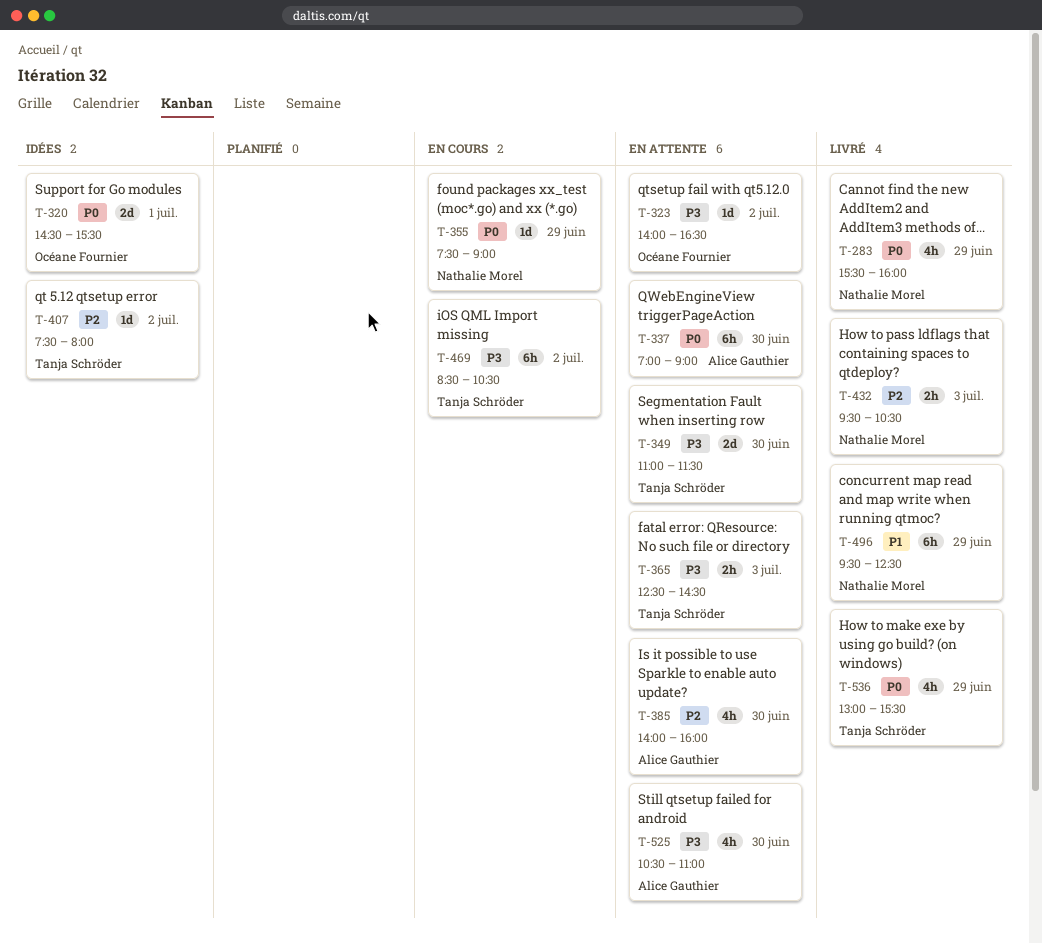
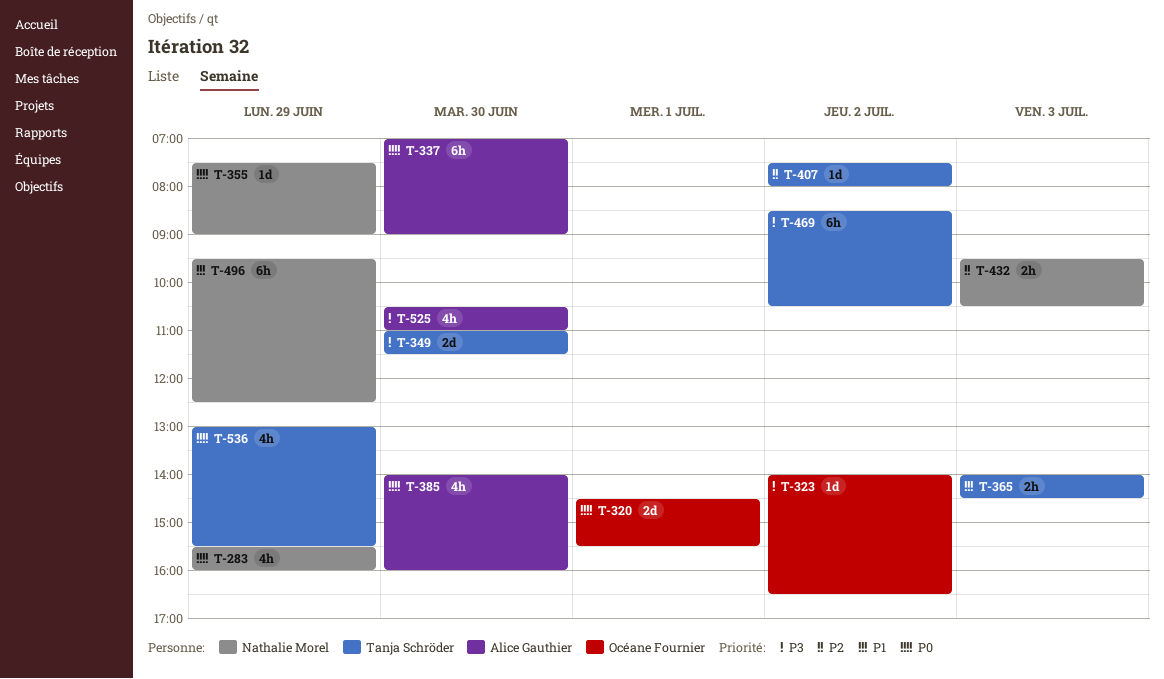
T-365, priority: P3 -> P1
T-365, begins: 12:30 -> 14:00
T-385, priority: P2 -> P0

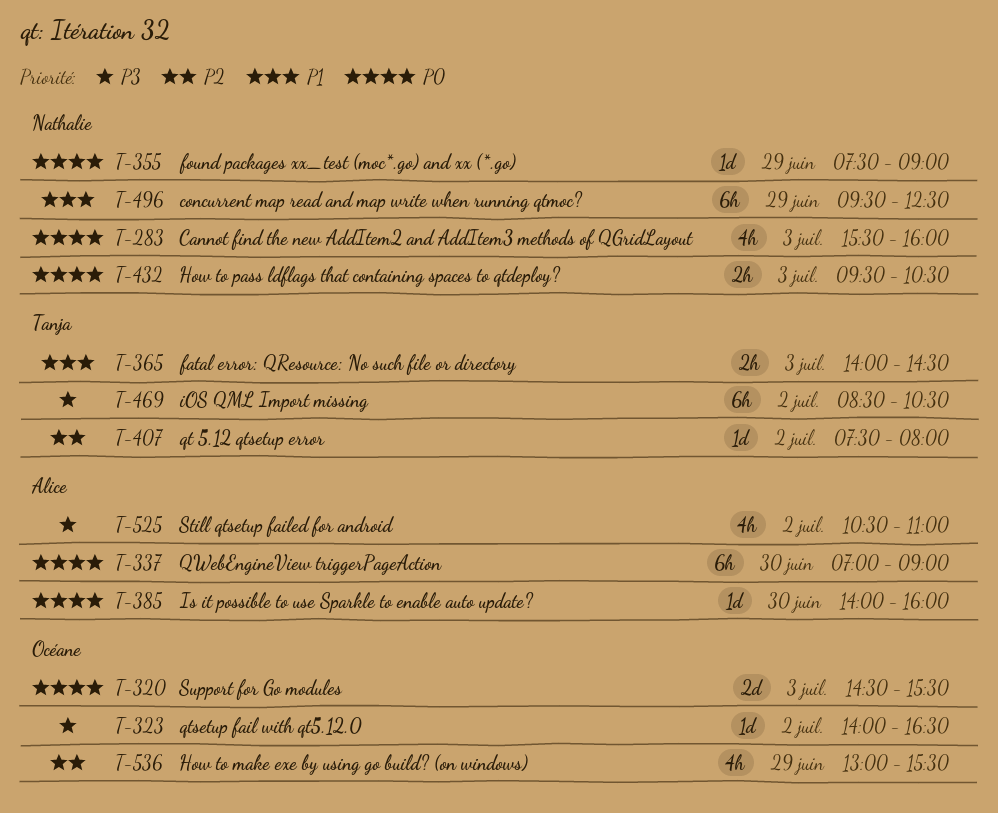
T-283, day: Jun 29 -> Jul 3
T-320, day: Jul 1 -> Jul 3
T-349: present -> none
T-385, estimate: 4h -> 1d
T-432, priority: P2 -> P0
T-525, day: Jun 30 -> Jul 2
T-536, owner: Tanja Schröder -> Océane Fournier
T-536, priority: P0 -> P2

